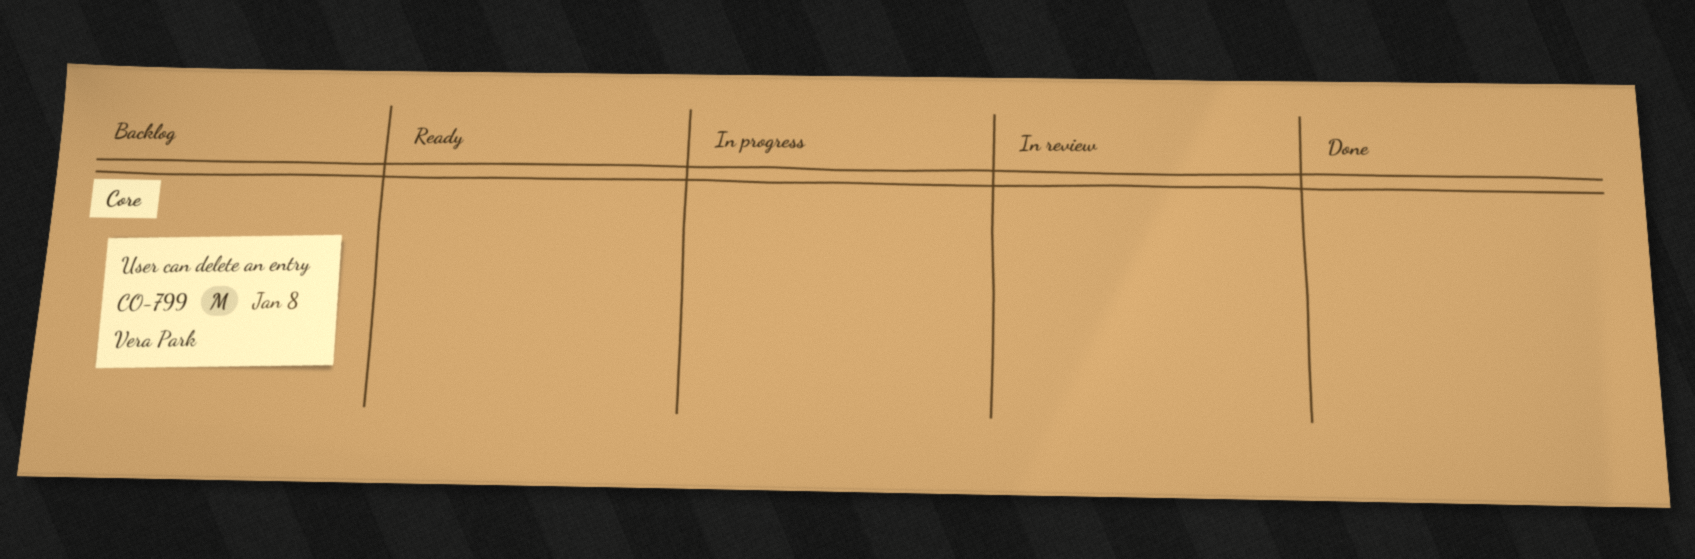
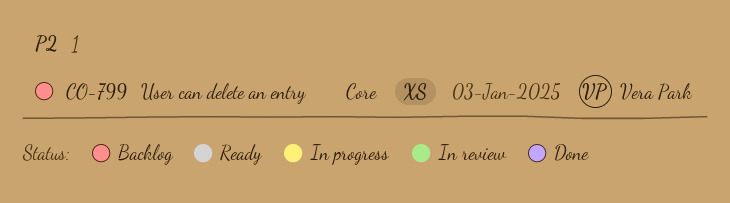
CO-799, estimate: M -> XS
CO-799, due: Jan 8 -> Jan 3

